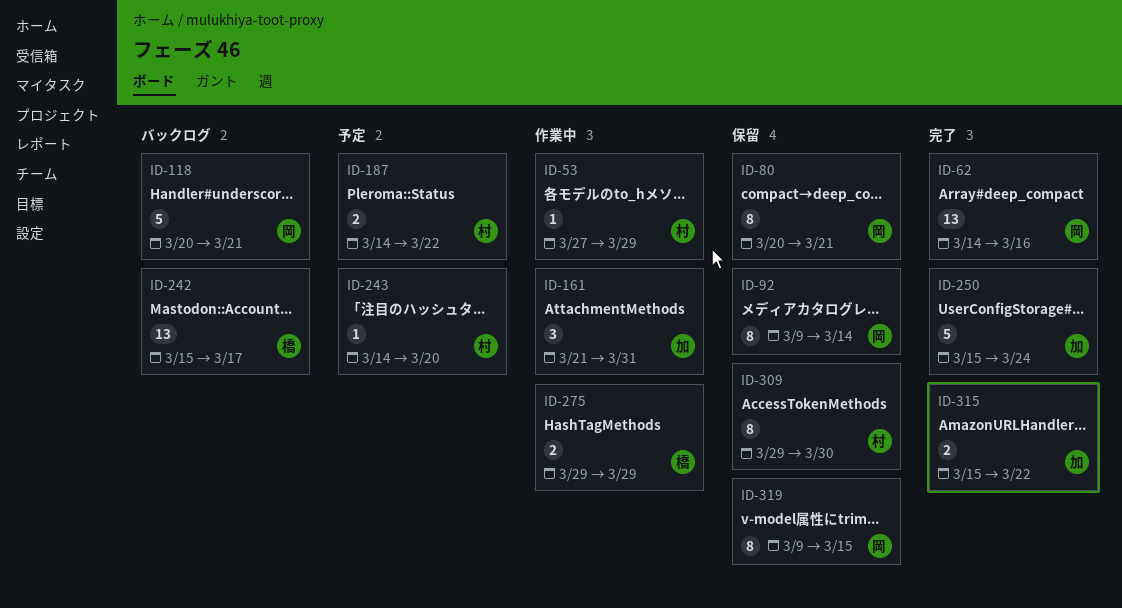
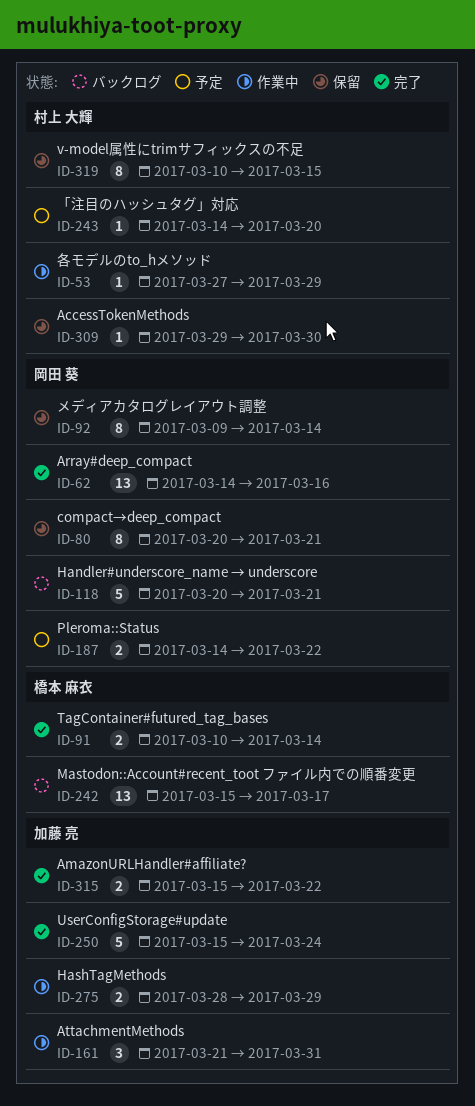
ID-91: none -> present
ID-187, owner: 村上 大輝 -> 岡田 葵
ID-275, owner: 橋本 麻衣 -> 加藤 亮
ID-275, start: Mar 29 -> Mar 28
ID-309, estimate: 8 -> 1
ID-319, owner: 岡田 葵 -> 村上 大輝
ID-319, start: Mar 9 -> Mar 10

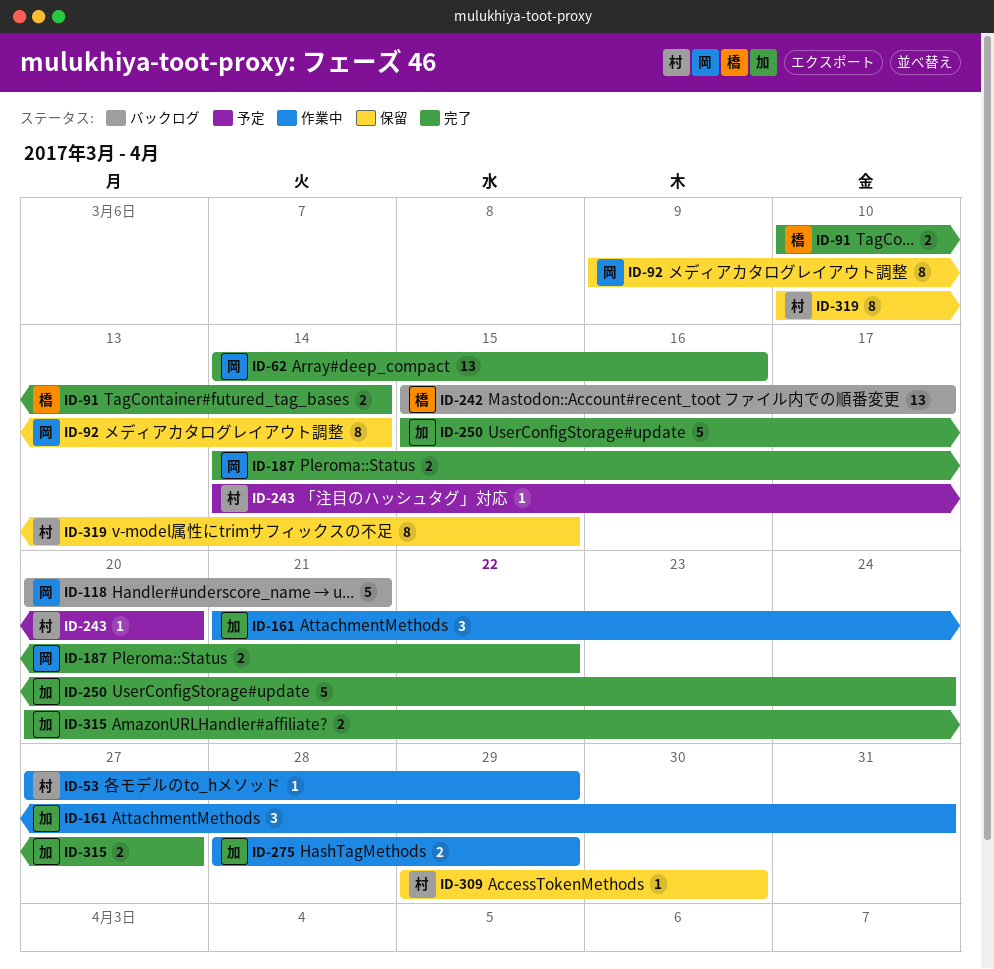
ID-80: present -> none
ID-187, status: 予定 -> 完了
ID-315, start: Mar 15 -> Mar 20
ID-315, due: Mar 22 -> Mar 27

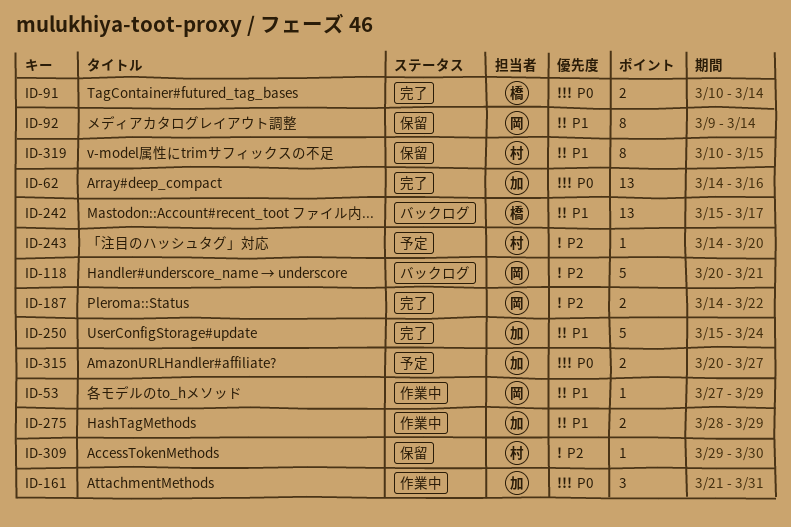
ID-53, owner: 村 -> 岡
ID-62, owner: 岡 -> 加
ID-315, status: 完了 -> 予定

